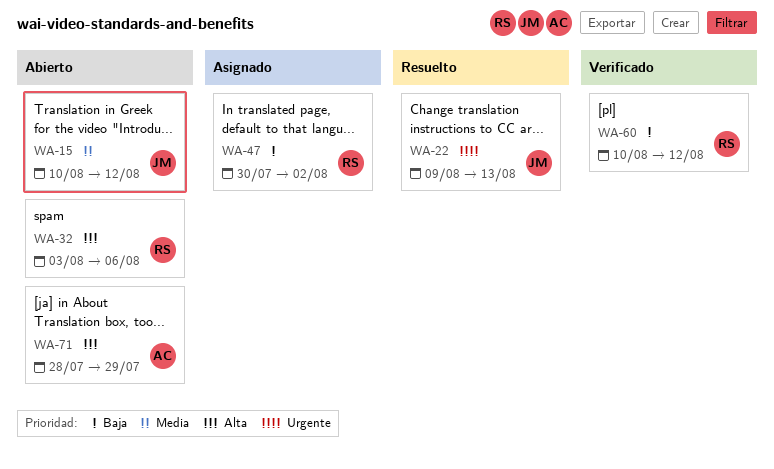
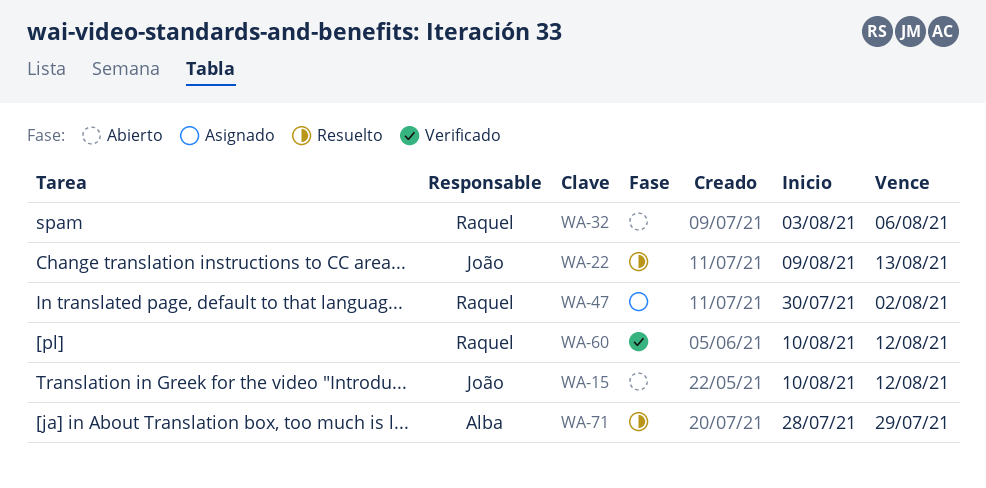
WA-71, status: Abierto -> Resuelto

